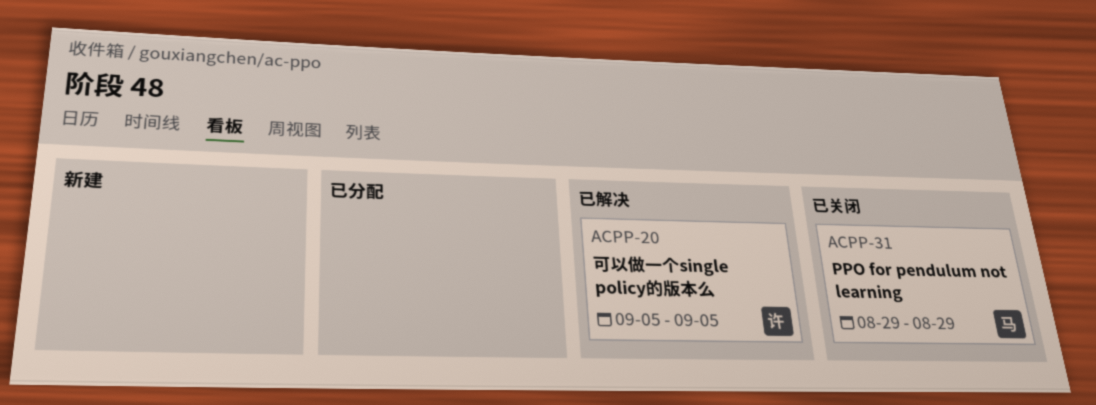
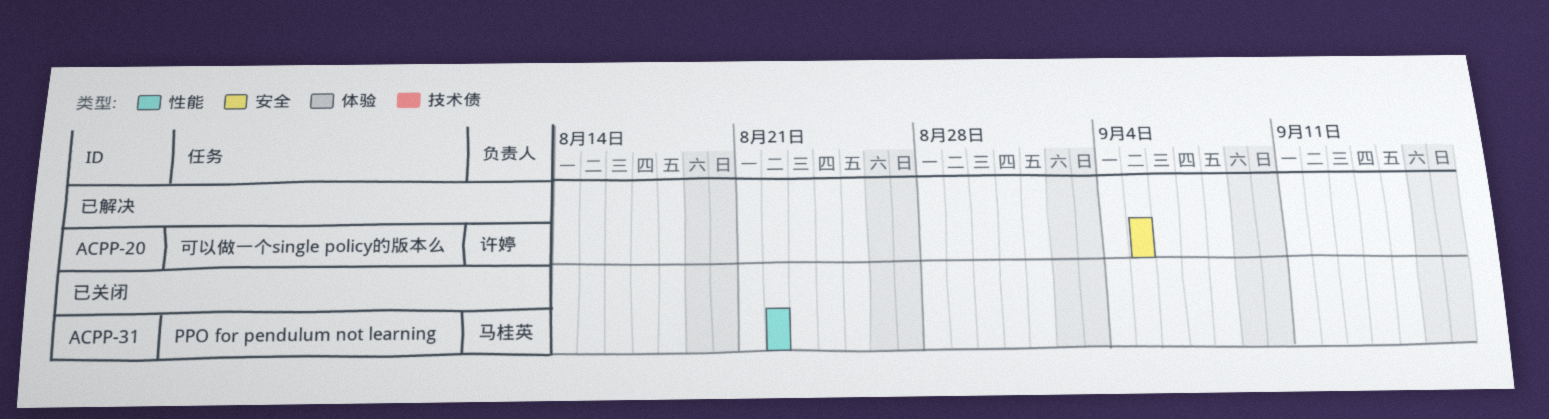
ACPP-31, start: Aug 29 -> Aug 22
ACPP-31, due: Aug 29 -> Aug 22

